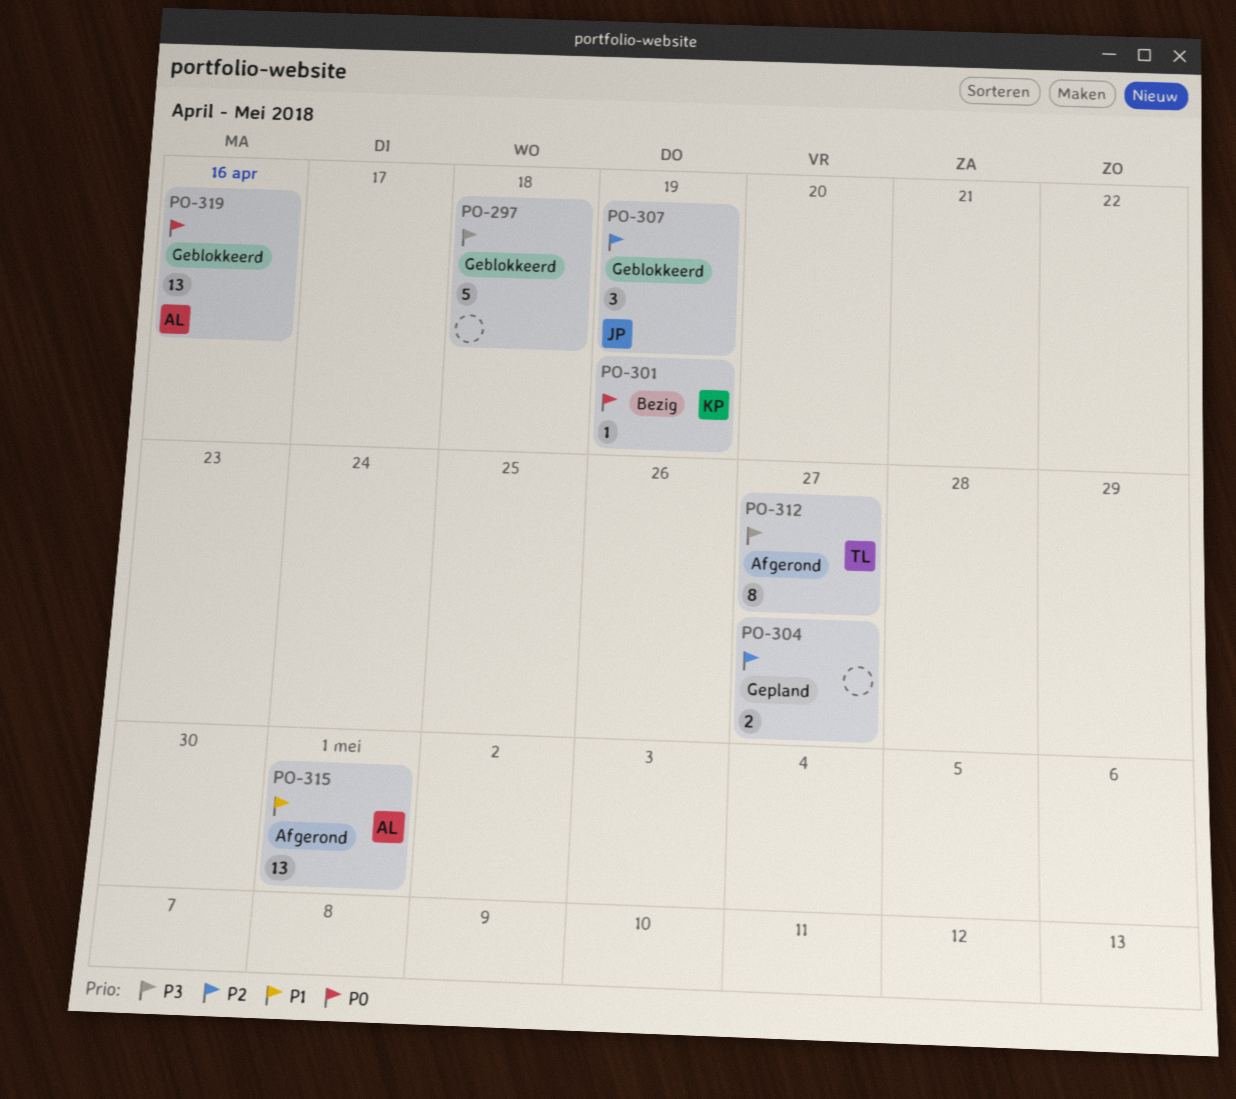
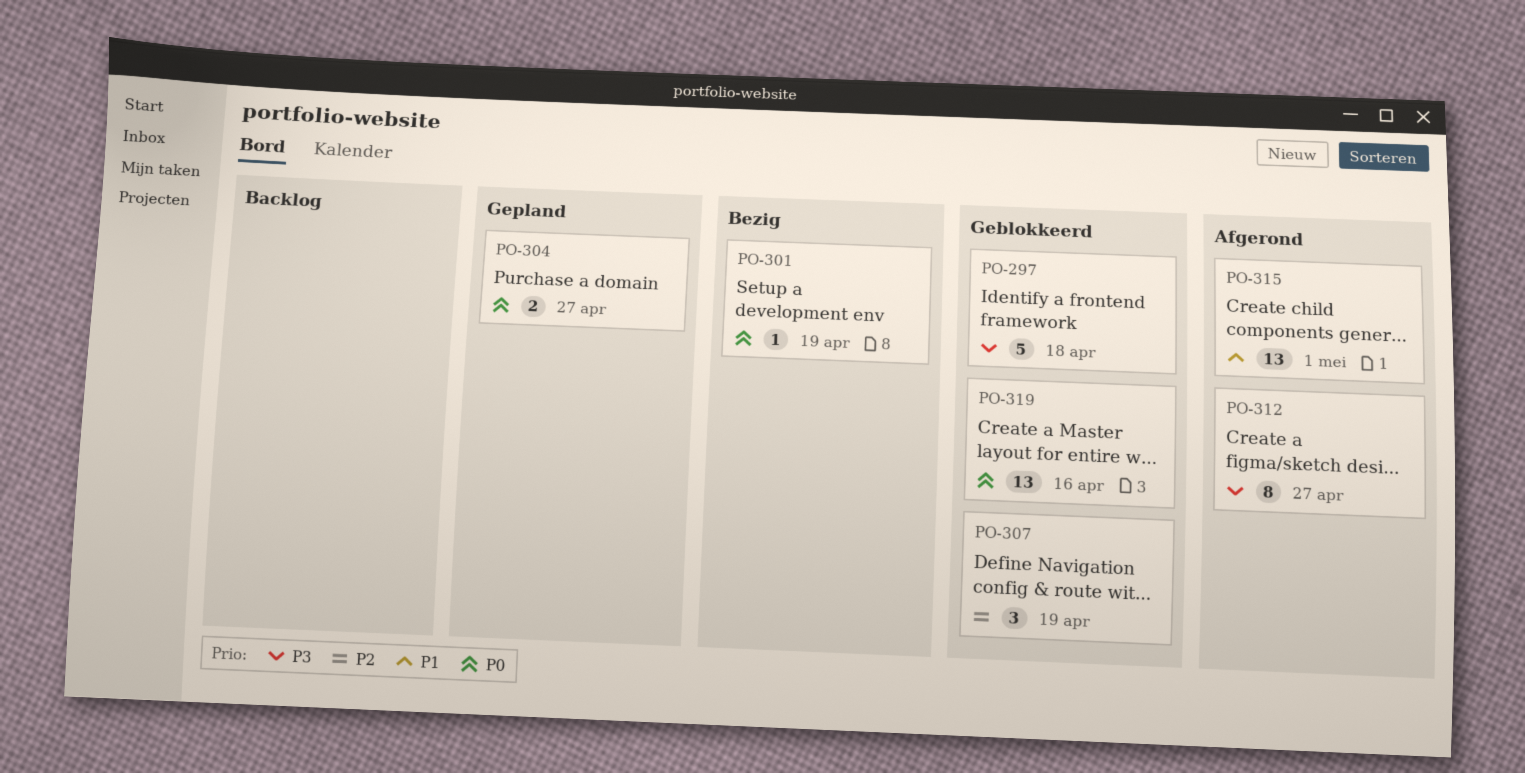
PO-304, priority: P2 -> P0

